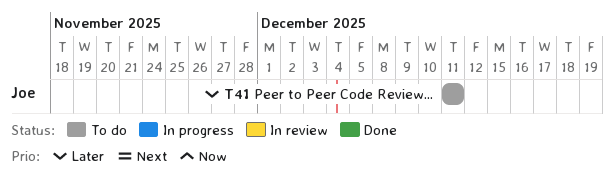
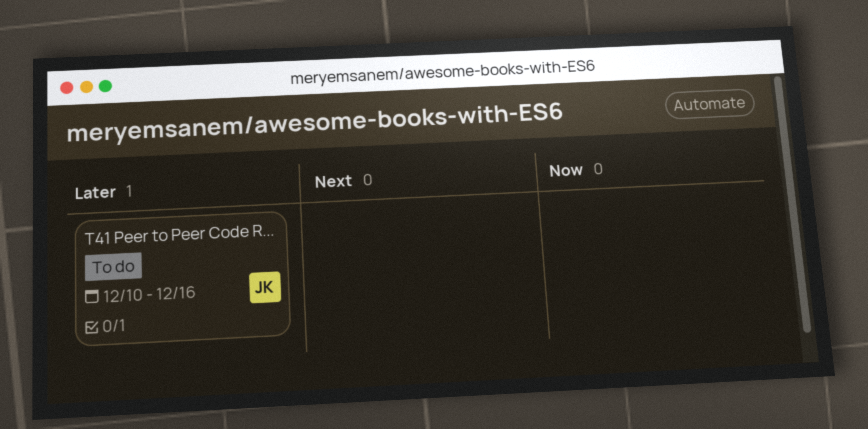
T41, start: Dec 11 -> Dec 10
T41, due: Dec 11 -> Dec 16

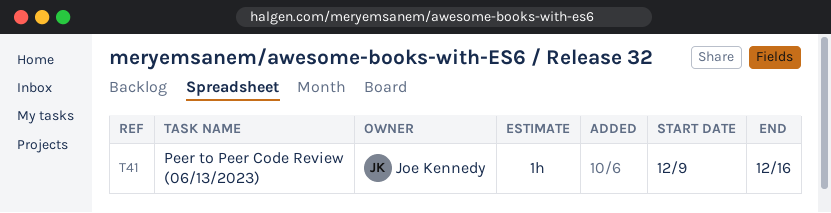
T41, start: Dec 10 -> Dec 9

